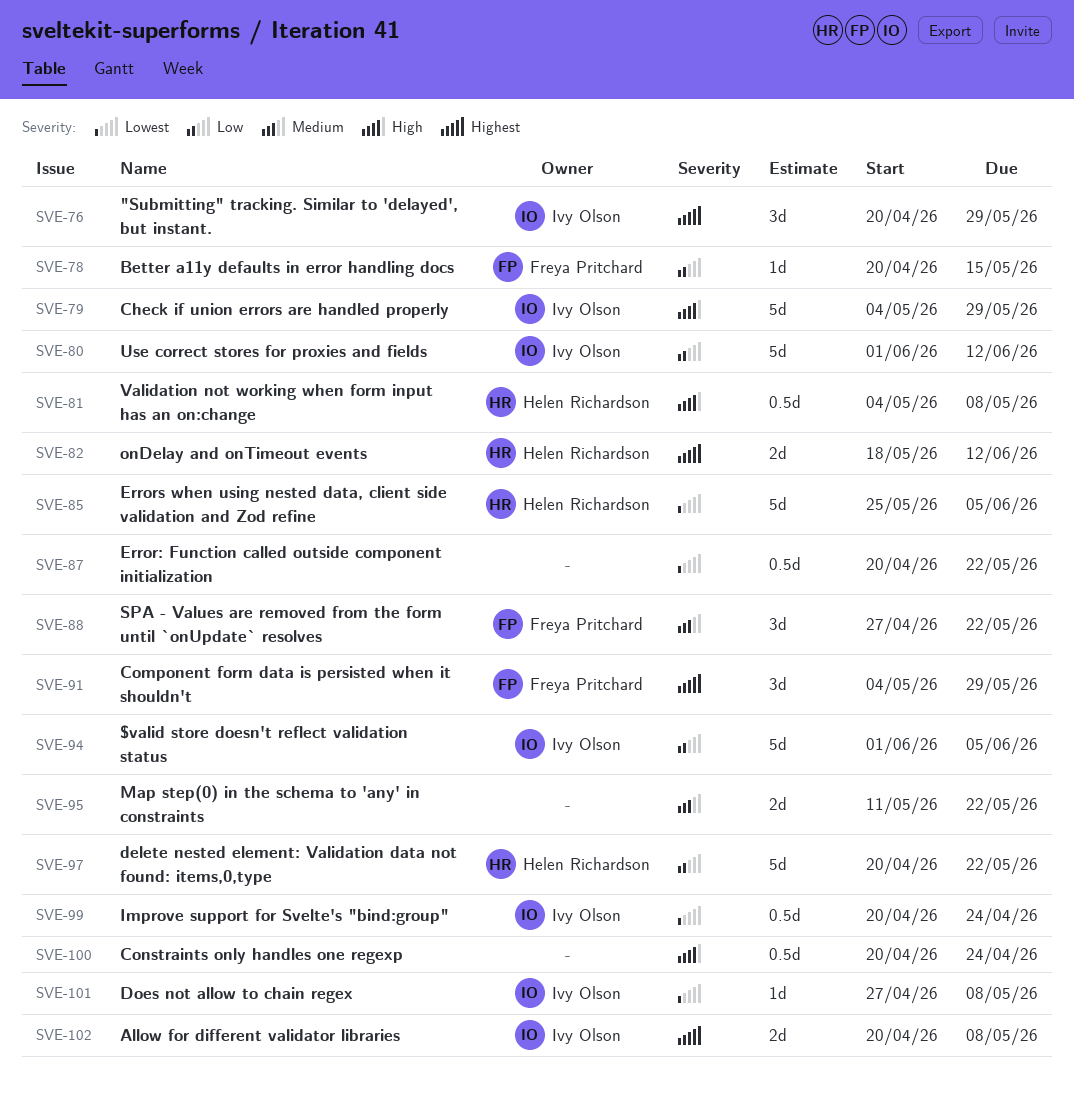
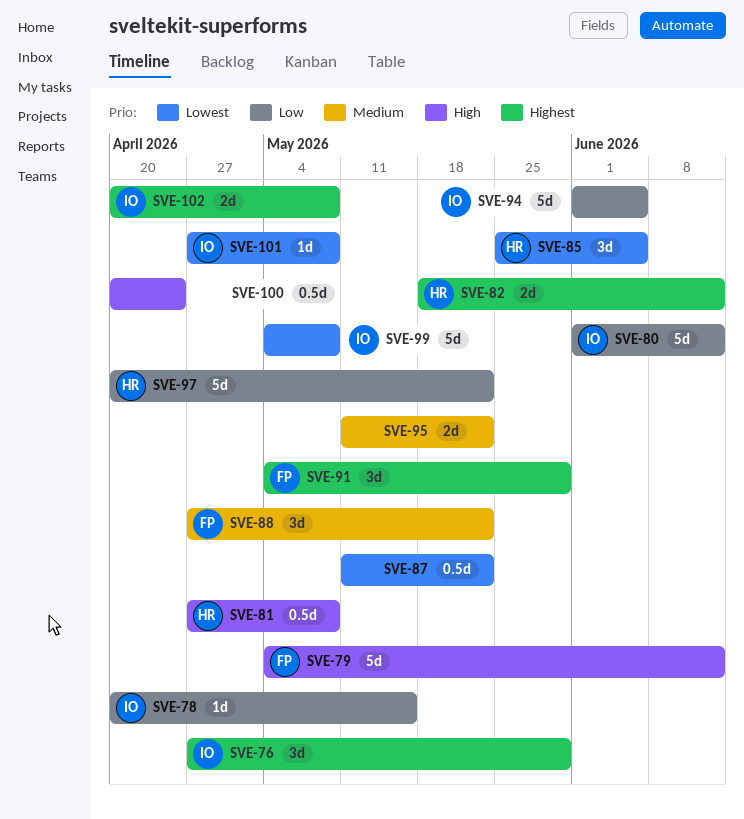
SVE-76, start: Apr 20 -> Apr 27
SVE-78, owner: Freya Pritchard -> Ivy Olson
SVE-79, owner: Ivy Olson -> Freya Pritchard
SVE-79, due: May 29 -> Jun 12
SVE-81, start: May 4 -> Apr 27
SVE-85, estimate: 5d -> 3d
SVE-87, start: Apr 20 -> May 11
SVE-99, estimate: 0.5d -> 5d
SVE-99, start: Apr 20 -> May 4
SVE-99, due: Apr 24 -> May 8

